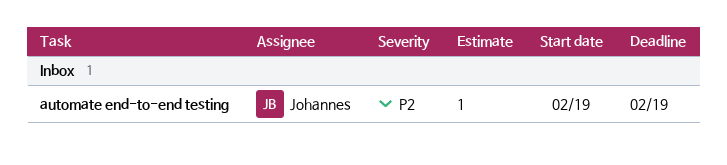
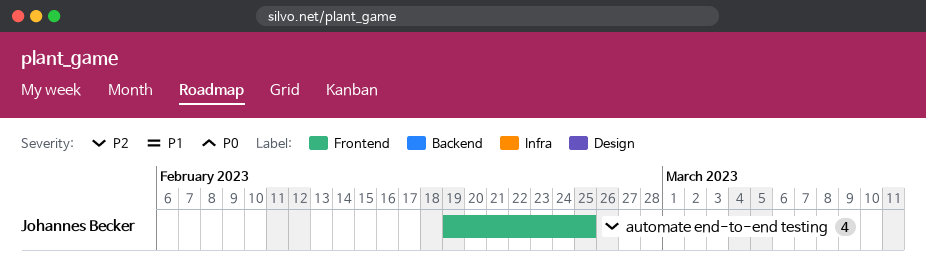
automate end-to-end testing, estimate: 1 -> 4
automate end-to-end testing, due: Feb 19 -> Feb 25

